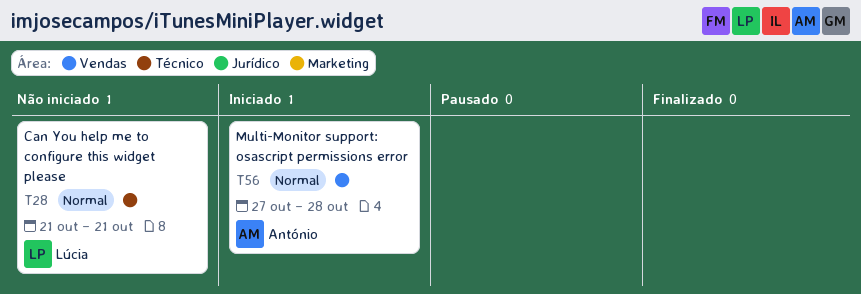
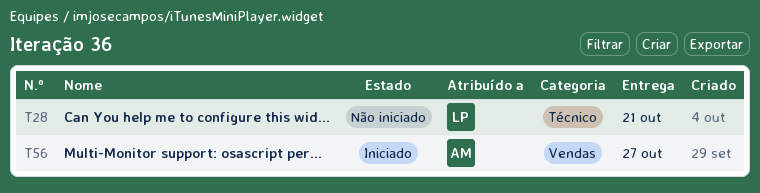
T56, due: Oct 28 -> Oct 27

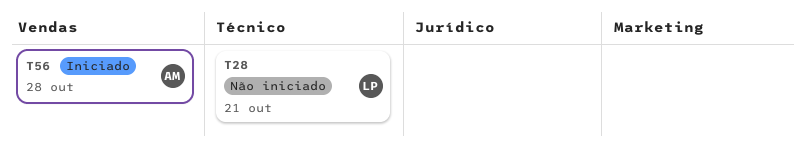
T56, due: Oct 27 -> Oct 28

